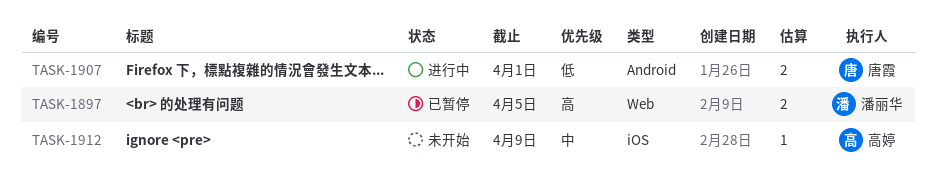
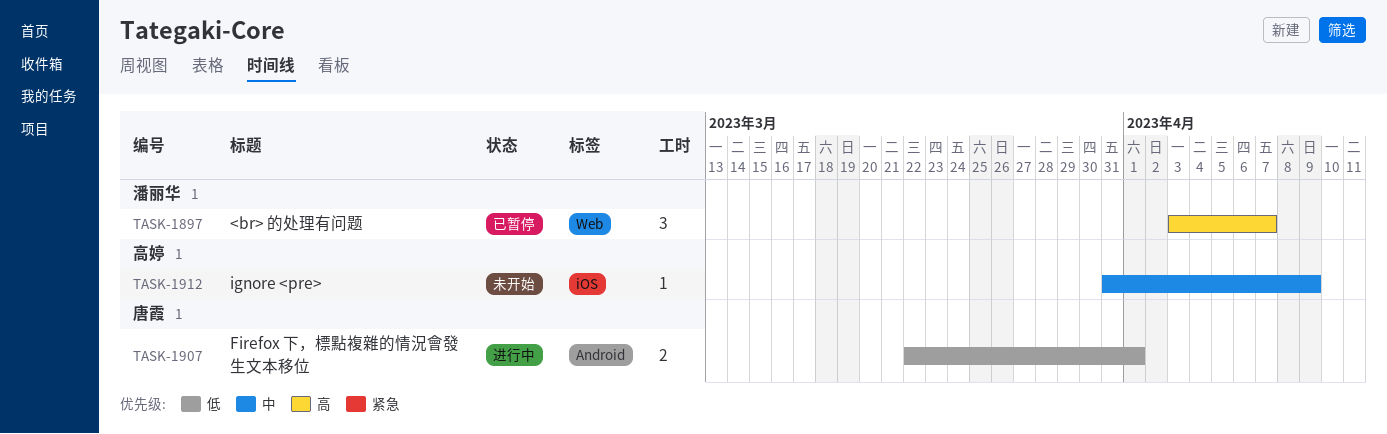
TASK-1897, estimate: 2 -> 3
TASK-1897, due: Apr 5 -> Apr 7

